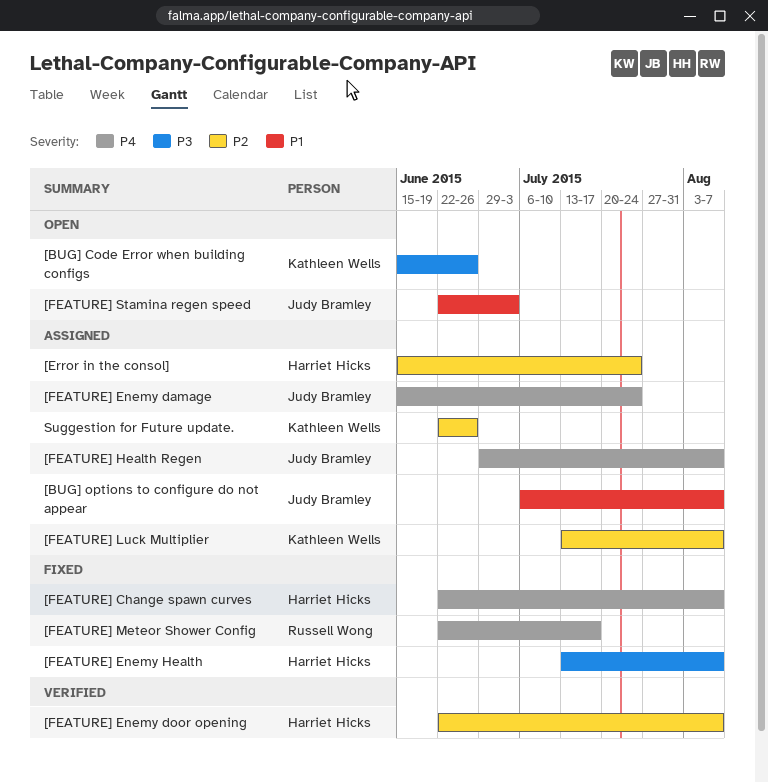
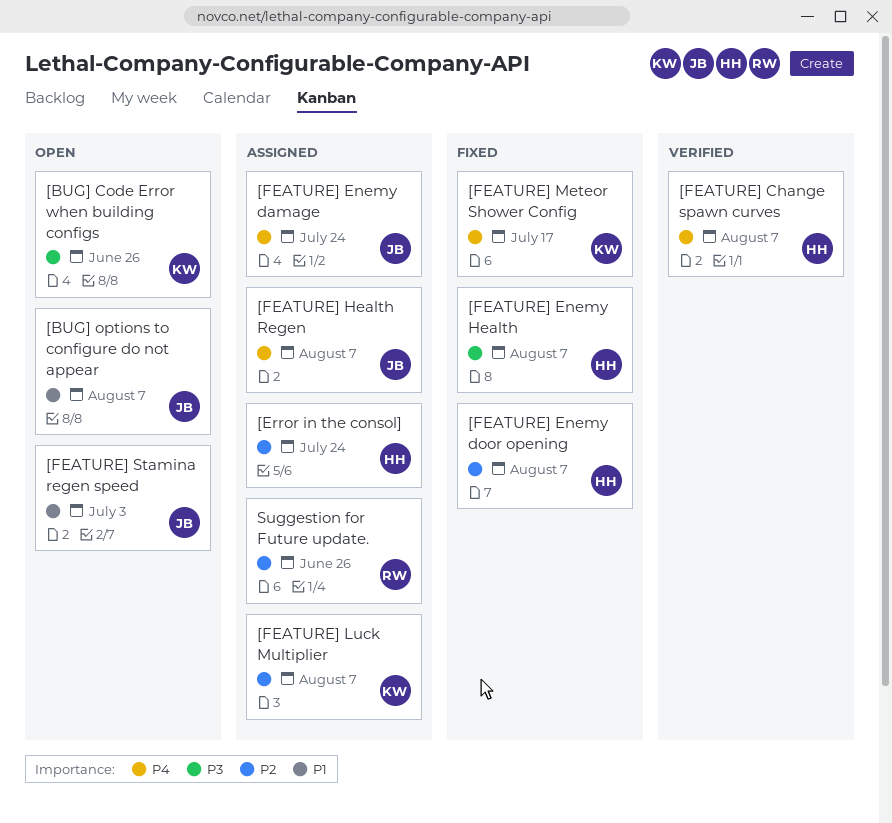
[BUG] options to configure do not appear, status: Assigned -> Open
[FEATURE] Change spawn curves, status: Fixed -> Verified
[FEATURE] Enemy door opening, status: Verified -> Fixed
[FEATURE] Meteor Shower Config, owner: Russell Wong -> Kathleen Wells
Suggestion for Future update., owner: Kathleen Wells -> Russell Wong

